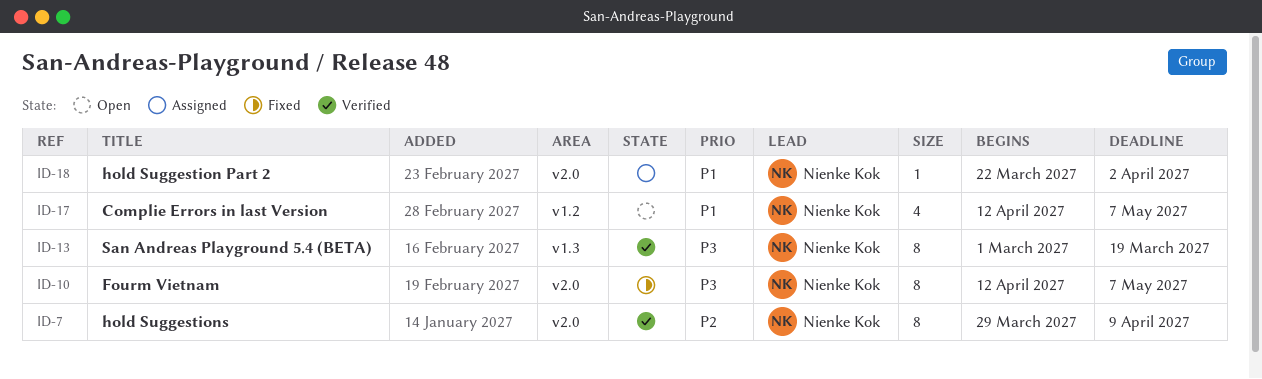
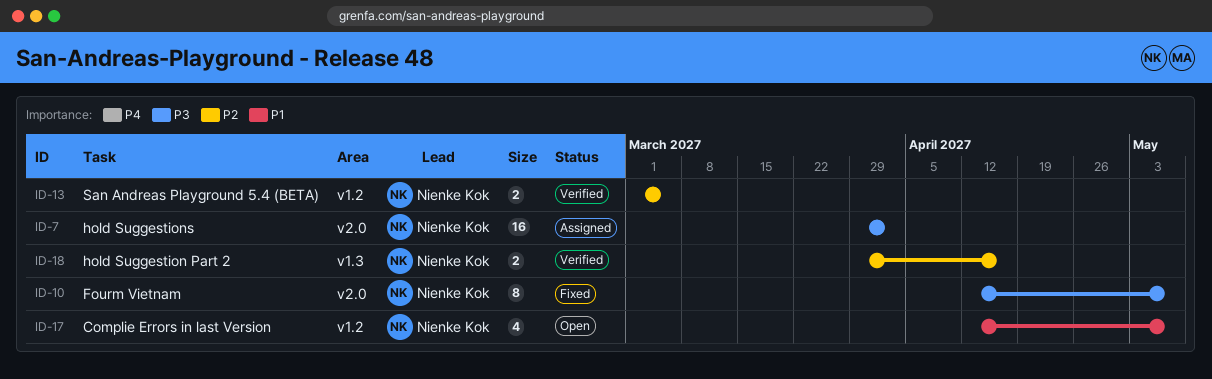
ID-7, status: Verified -> Assigned
ID-7, priority: P2 -> P3
ID-7, estimate: 8 -> 16
ID-7, due: Apr 9 -> Apr 2
ID-13, priority: P3 -> P2
ID-13, label: v1.3 -> v1.2
ID-13, estimate: 8 -> 2
ID-13, due: Mar 19 -> Mar 5
ID-18, status: Assigned -> Verified
ID-18, priority: P1 -> P2
ID-18, label: v2.0 -> v1.3
ID-18, estimate: 1 -> 2
ID-18, start: Mar 22 -> Mar 29
ID-18, due: Apr 2 -> Apr 16

